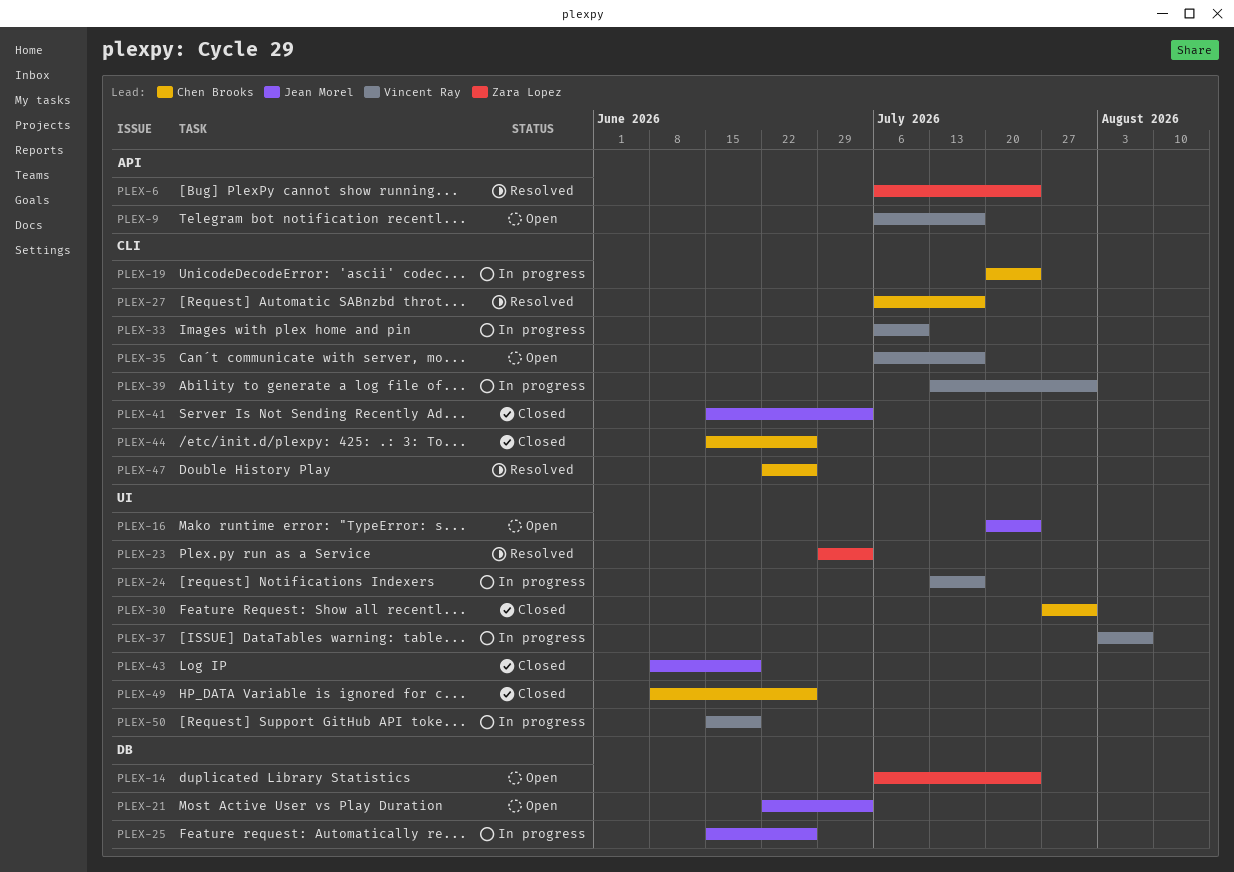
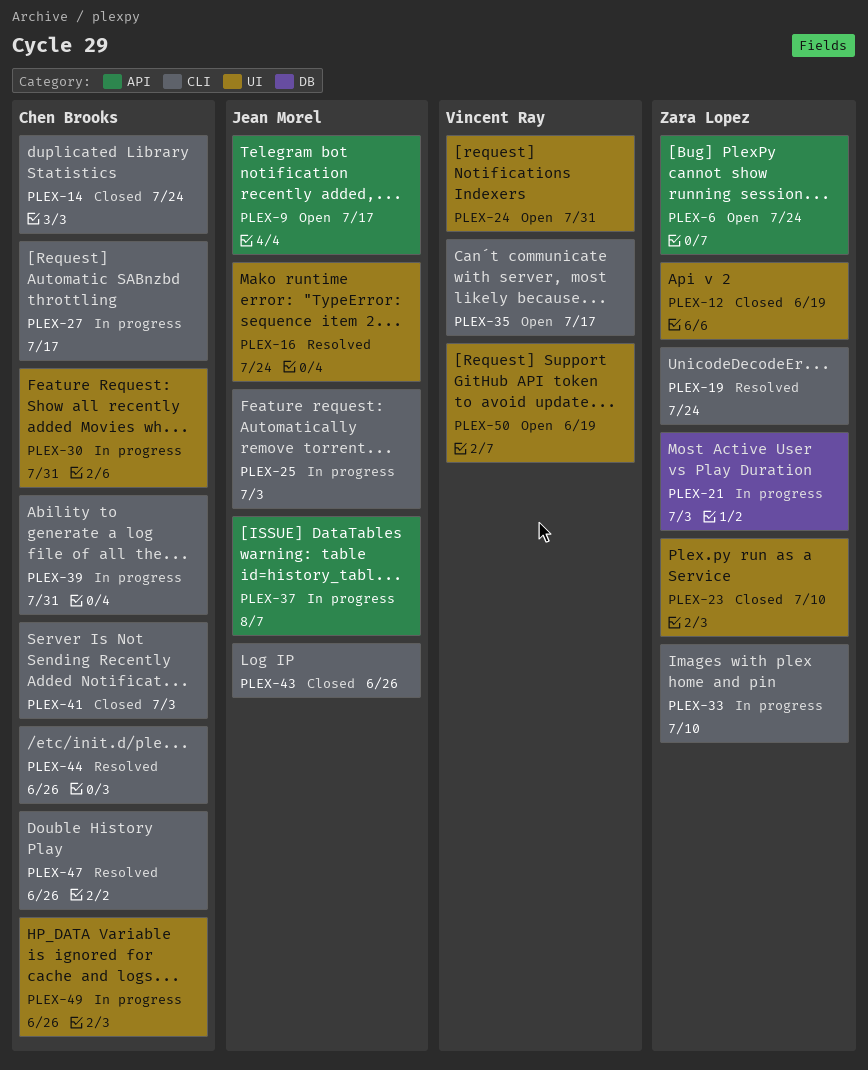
PLEX-6, status: Resolved -> Open
PLEX-9, owner: Vincent Ray -> Jean Morel
PLEX-12: none -> present
PLEX-14, status: Open -> Closed
PLEX-14, owner: Zara Lopez -> Chen Brooks
PLEX-14, label: DB -> CLI
PLEX-16, status: Open -> Resolved
PLEX-19, status: In progress -> Resolved
PLEX-19, owner: Chen Brooks -> Zara Lopez
PLEX-21, status: Open -> In progress
PLEX-21, owner: Jean Morel -> Zara Lopez
PLEX-23, status: Resolved -> Closed
PLEX-23, due: Jul 3 -> Jul 10
PLEX-24, status: In progress -> Open
PLEX-24, due: Jul 17 -> Jul 31
PLEX-25, label: DB -> CLI
PLEX-25, due: Jun 26 -> Jul 3
PLEX-27, status: Resolved -> In progress
PLEX-30, status: Closed -> In progress
PLEX-33, owner: Vincent Ray -> Zara Lopez
PLEX-37, owner: Vincent Ray -> Jean Morel
PLEX-37, label: UI -> API
PLEX-39, owner: Vincent Ray -> Chen Brooks
PLEX-41, owner: Jean Morel -> Chen Brooks
PLEX-43, label: UI -> CLI
PLEX-43, due: Jun 19 -> Jun 26
PLEX-44, status: Closed -> Resolved
PLEX-49, status: Closed -> In progress
PLEX-50, status: In progress -> Open

